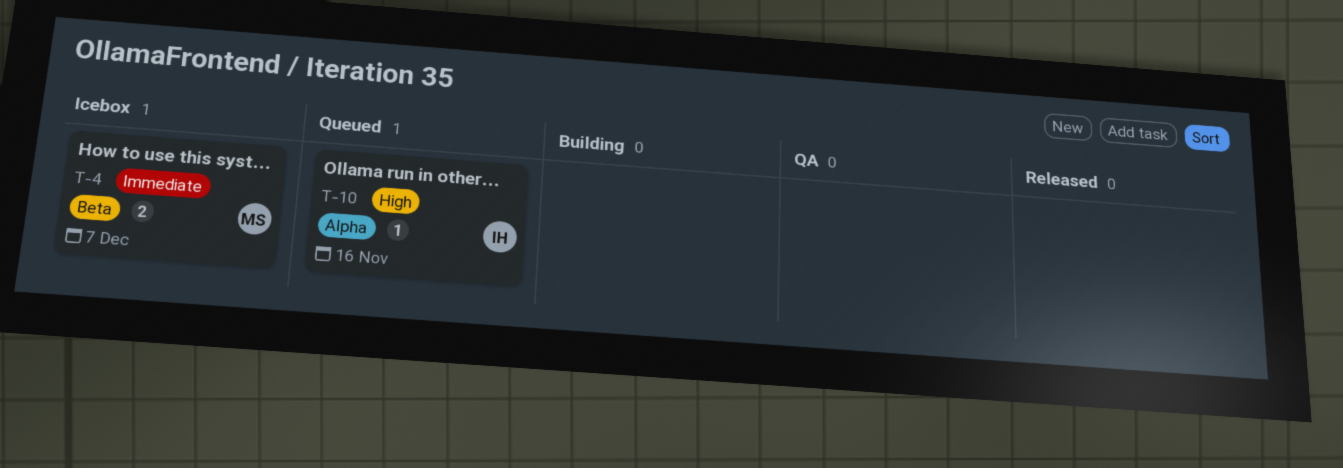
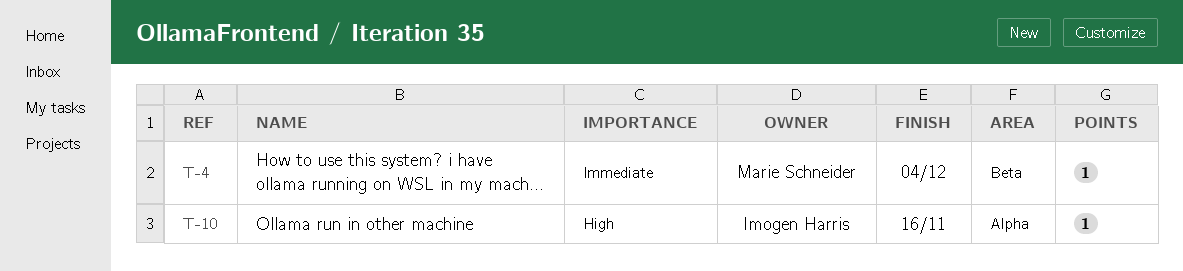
T-4, estimate: 2 -> 1
T-4, due: Dec 7 -> Dec 4

